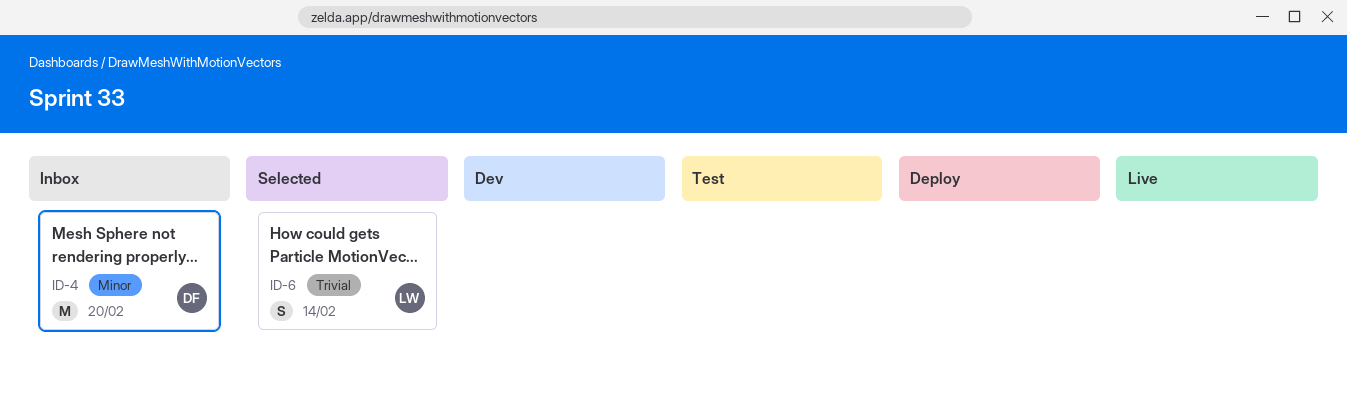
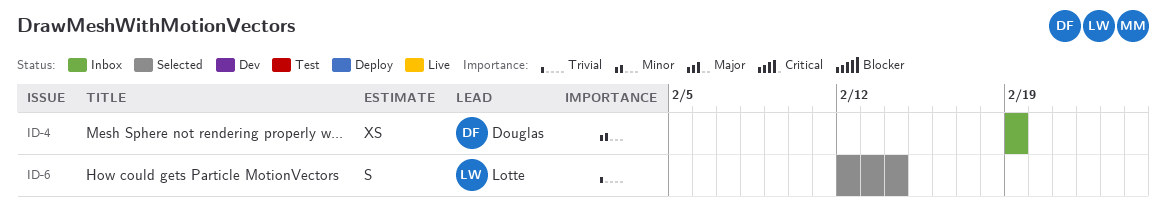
ID-4, estimate: M -> XS
ID-4, due: Feb 20 -> Feb 19

